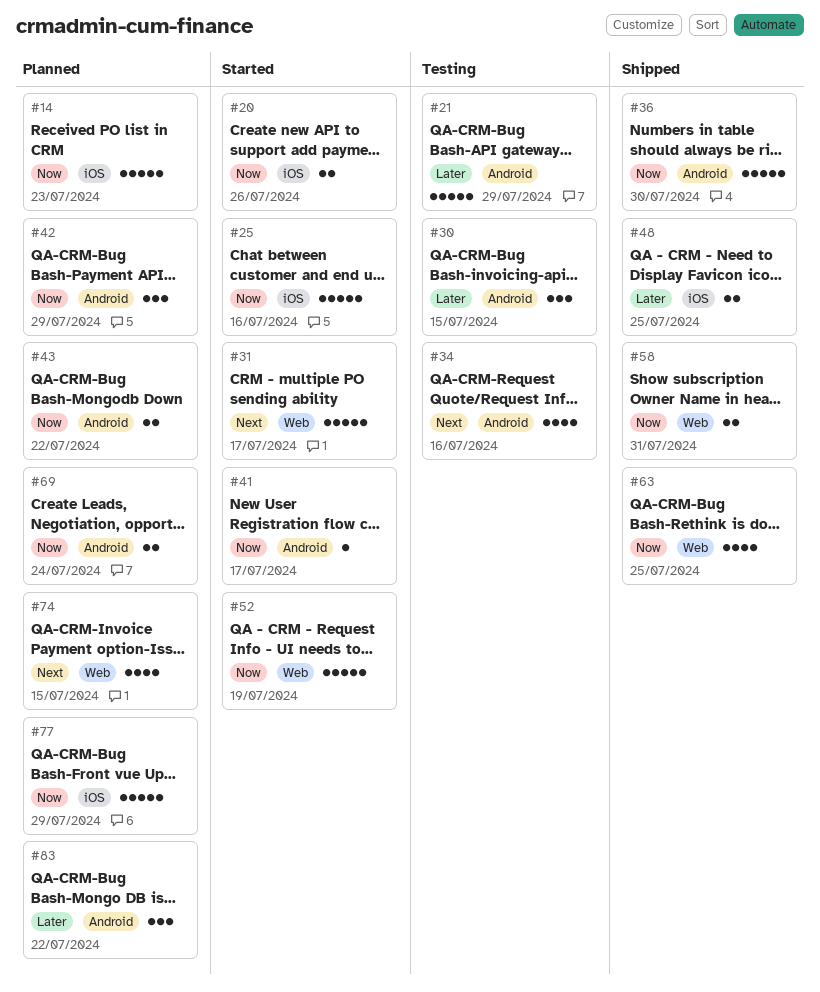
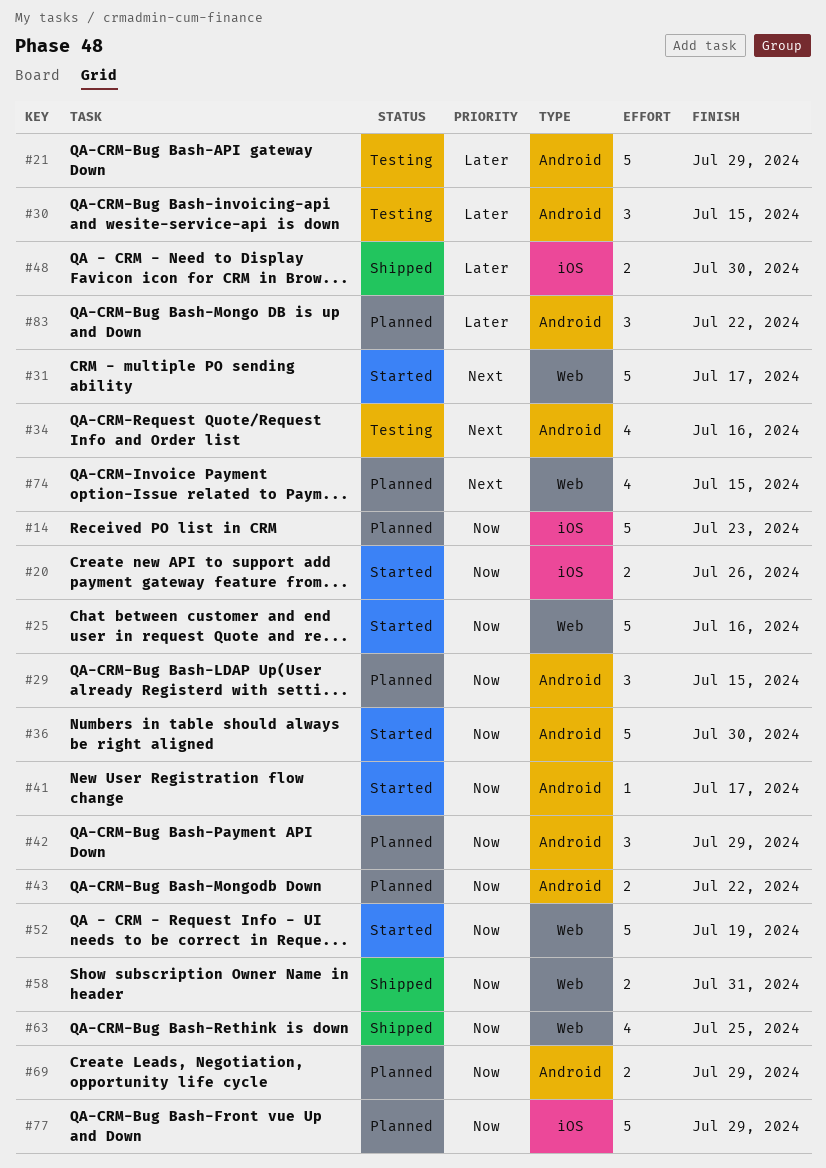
#25, label: iOS -> Web
#29: none -> present
#36, status: Shipped -> Started
#48, due: Jul 25 -> Jul 30
#69, due: Jul 24 -> Jul 29

